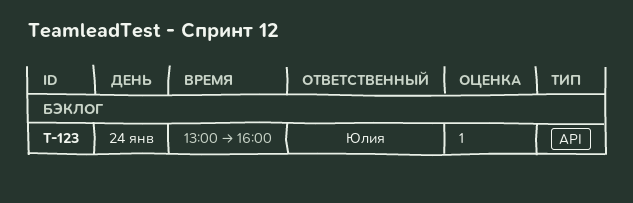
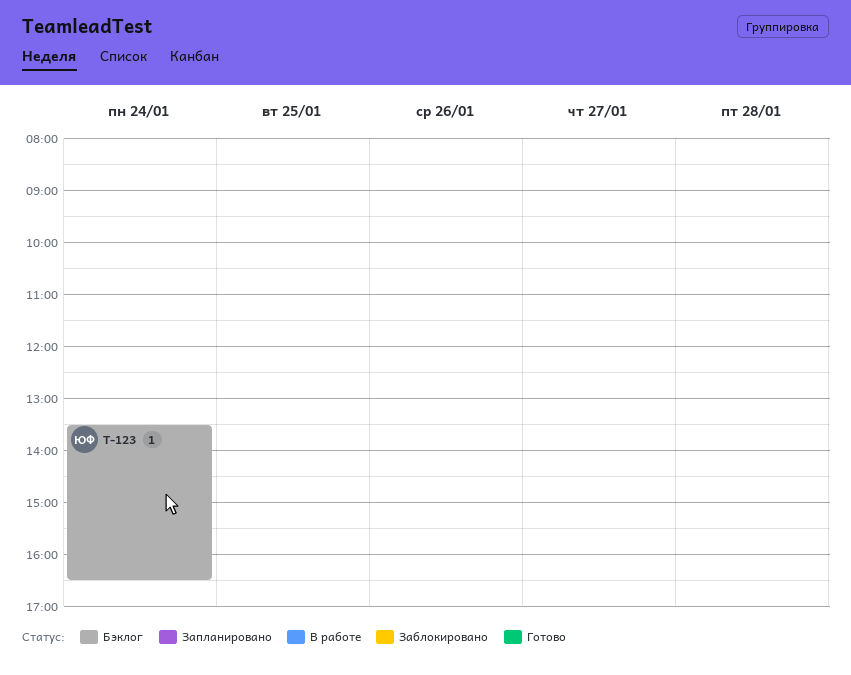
T-123, begins: 13:00 -> 13:30
T-123, ends: 16:00 -> 16:30

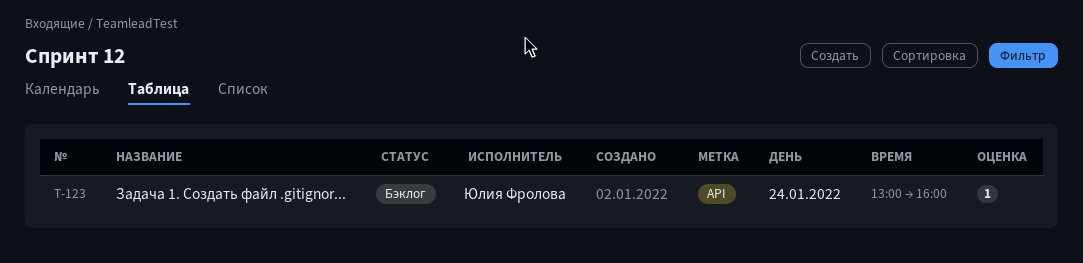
T-123, begins: 13:30 -> 13:00
T-123, ends: 16:30 -> 16:00

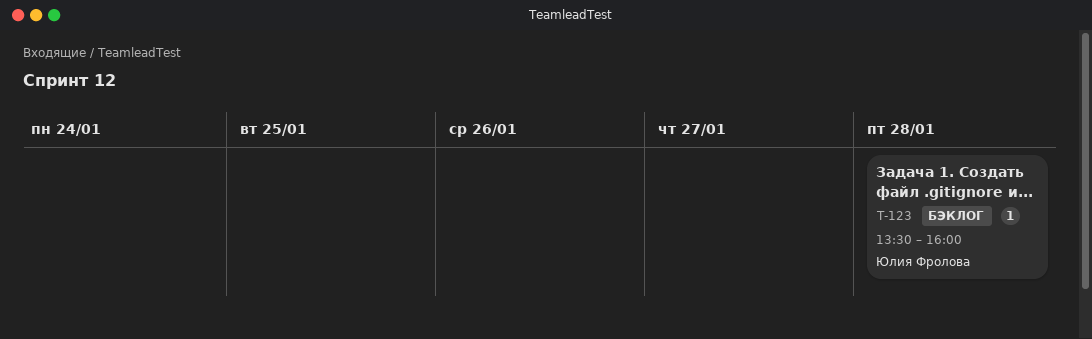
T-123, day: Jan 24 -> Jan 28
T-123, begins: 13:00 -> 13:30

